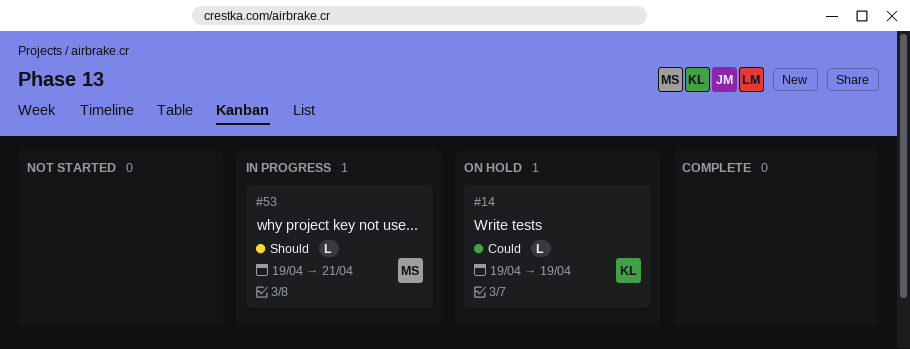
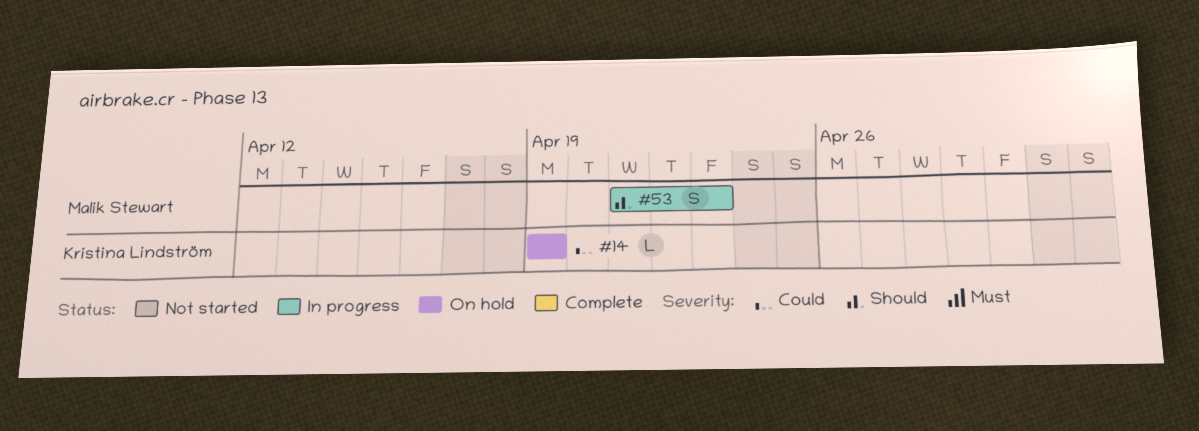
#53, estimate: L -> S
#53, start: Apr 19 -> Apr 21
#53, due: Apr 21 -> Apr 23

